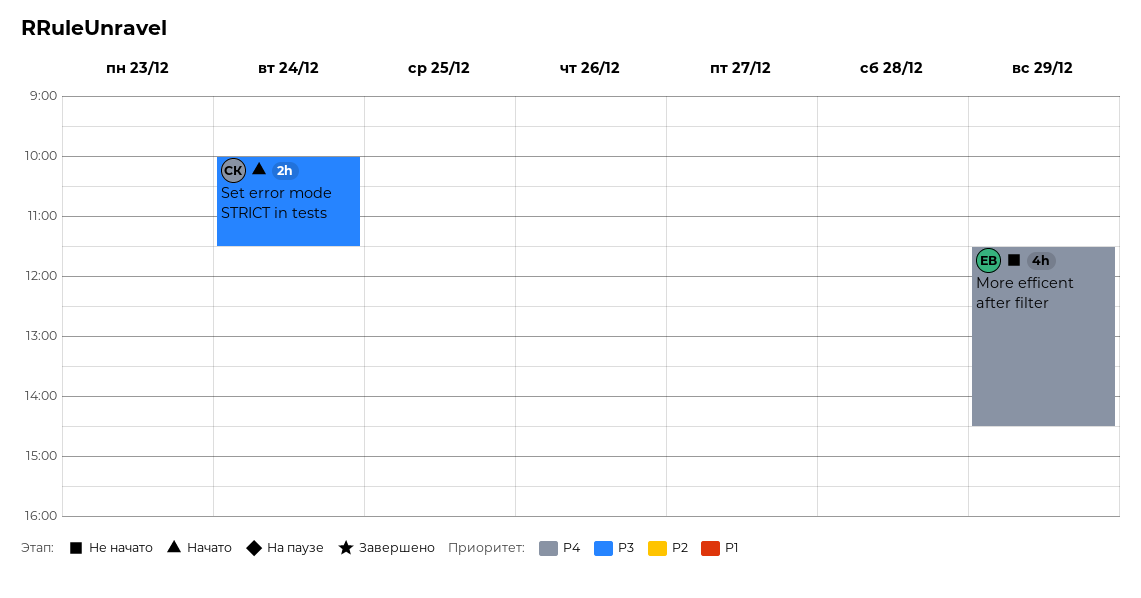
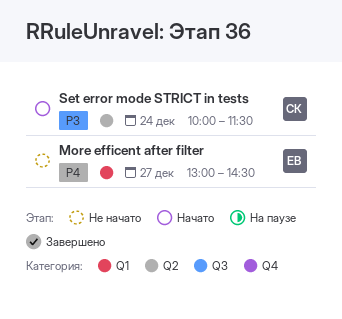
More efficent after filter, day: Dec 29 -> Dec 27
More efficent after filter, begins: 11:30 -> 13:00

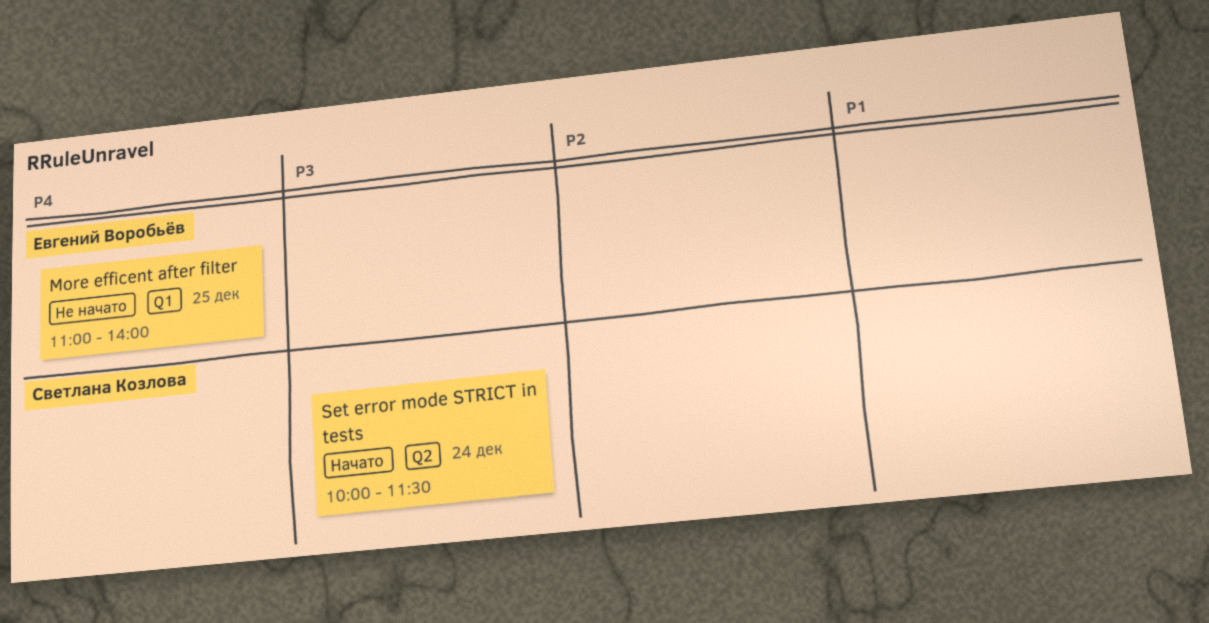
More efficent after filter, day: Dec 27 -> Dec 25
More efficent after filter, begins: 13:00 -> 11:00
More efficent after filter, ends: 14:30 -> 14:00

